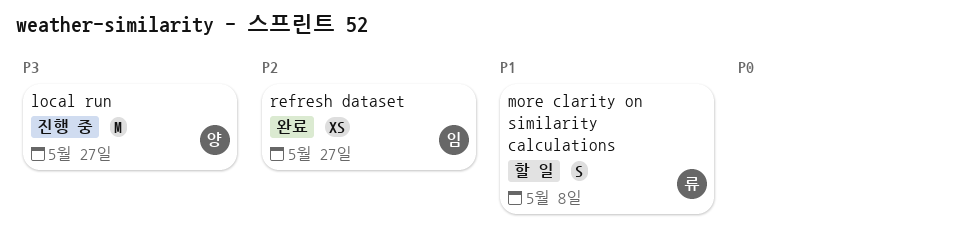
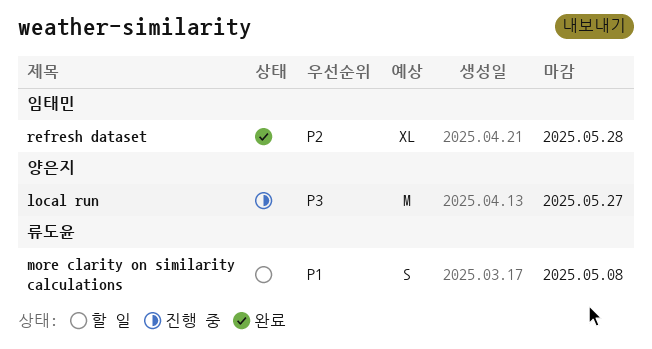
refresh dataset, estimate: XS -> XL
refresh dataset, due: May 27 -> May 28

